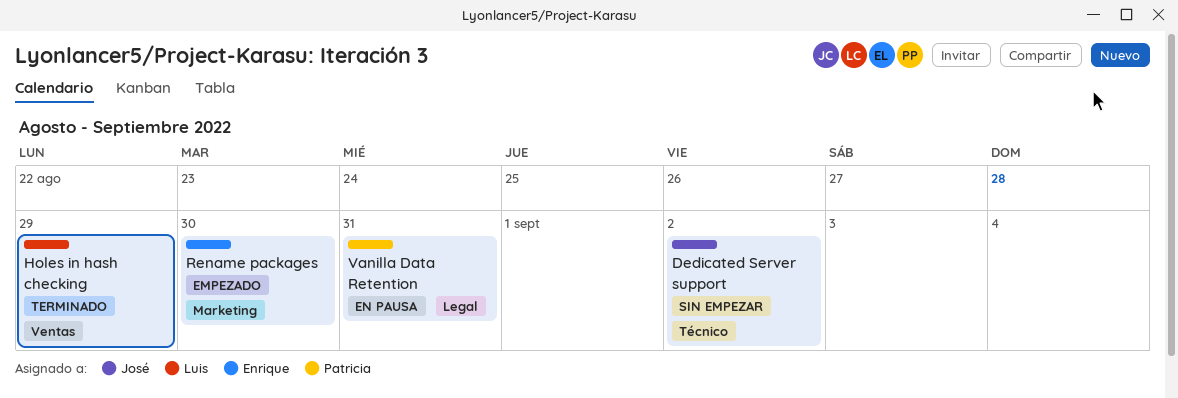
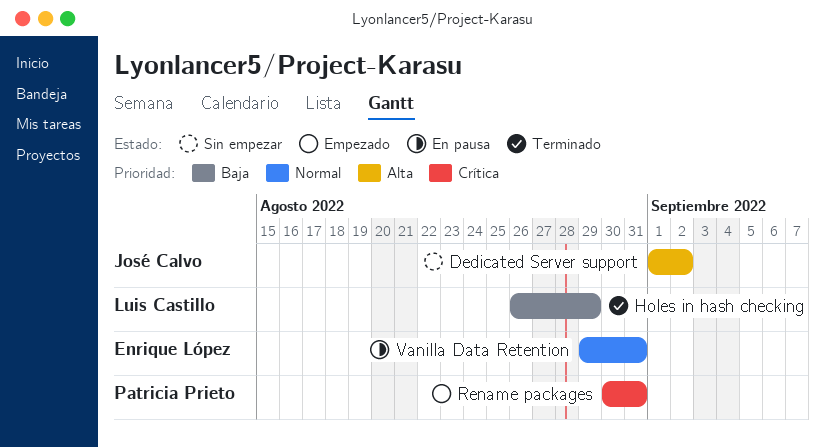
Rename packages, owner: Enrique López -> Patricia Prieto
Rename packages, due: Aug 30 -> Aug 31
Vanilla Data Retention, owner: Patricia Prieto -> Enrique López

